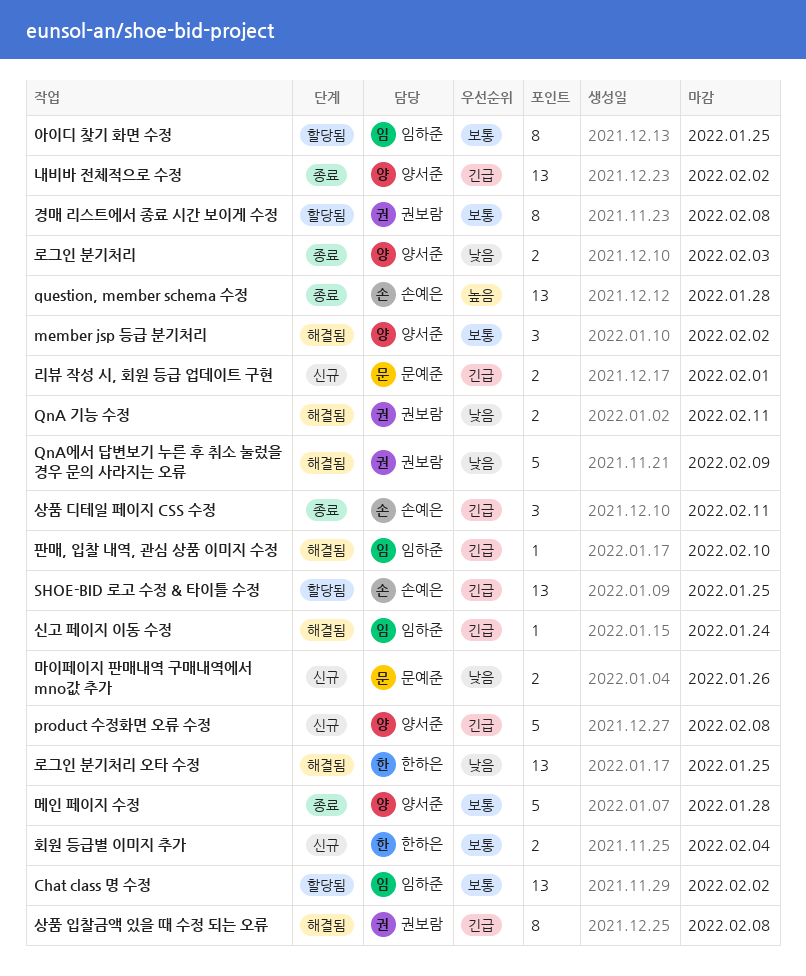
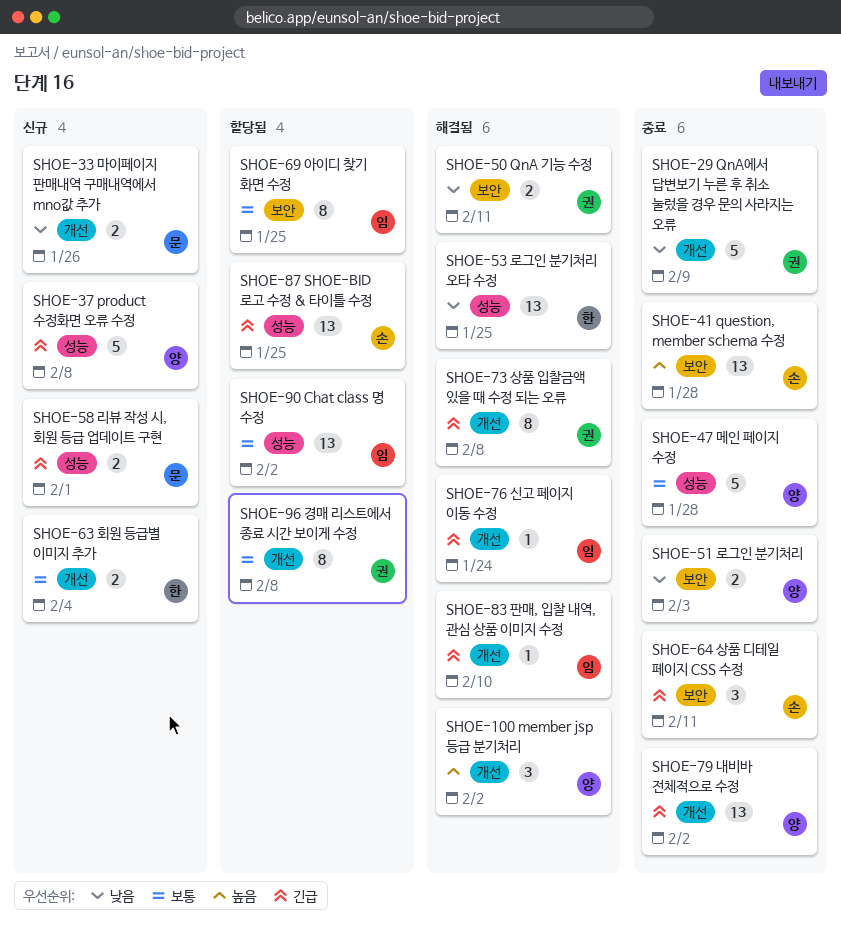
member jsp 등급 분기처리, priority: 보통 -> 높음
QnA에서 답변보기 누른 후 취소 눌렀을 경우 문의 사라지는 오류, status: 해결됨 -> 종료

